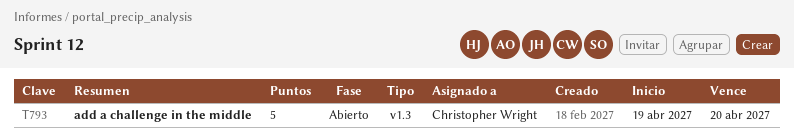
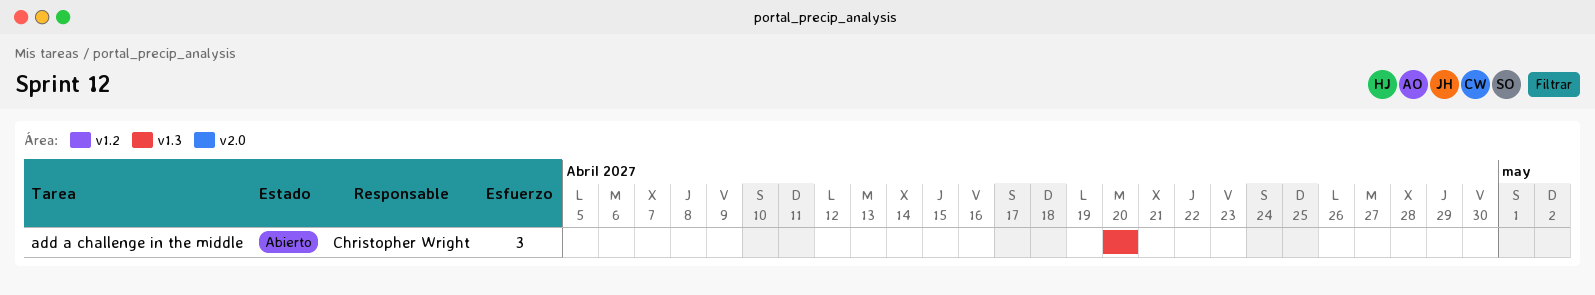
add a challenge in the middle, estimate: 5 -> 3
add a challenge in the middle, start: Apr 19 -> Apr 20

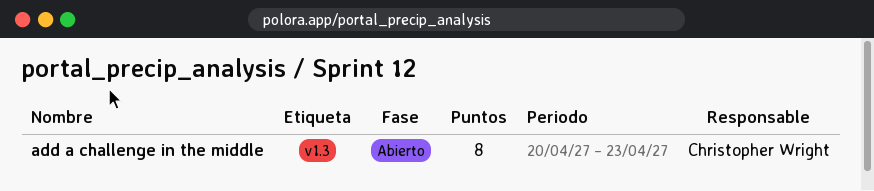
add a challenge in the middle, estimate: 3 -> 8
add a challenge in the middle, due: Apr 20 -> Apr 23

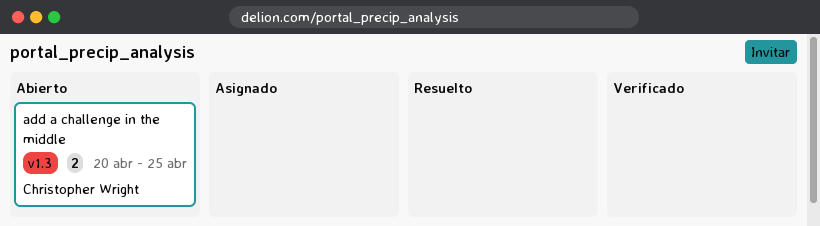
add a challenge in the middle, estimate: 8 -> 2
add a challenge in the middle, due: Apr 23 -> Apr 25

